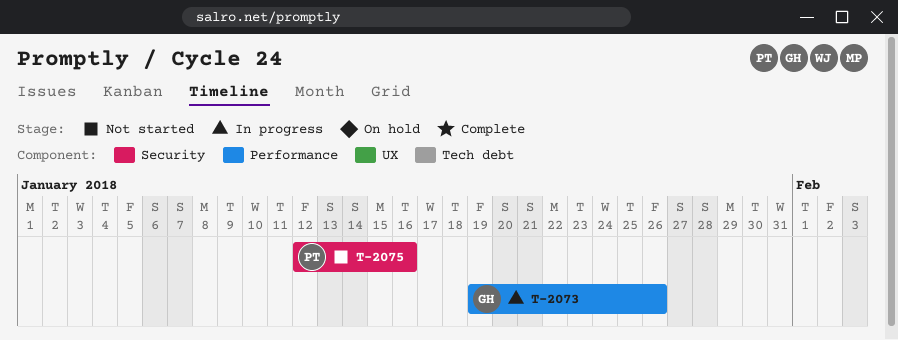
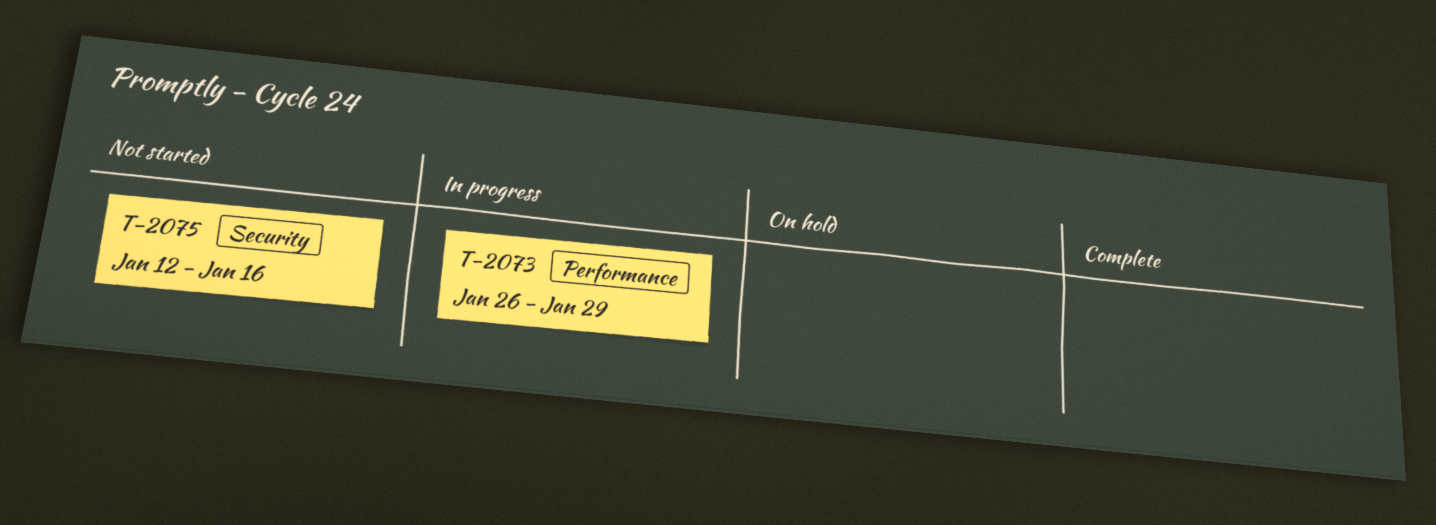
T-2073, start: Jan 19 -> Jan 26
T-2073, due: Jan 26 -> Jan 29

